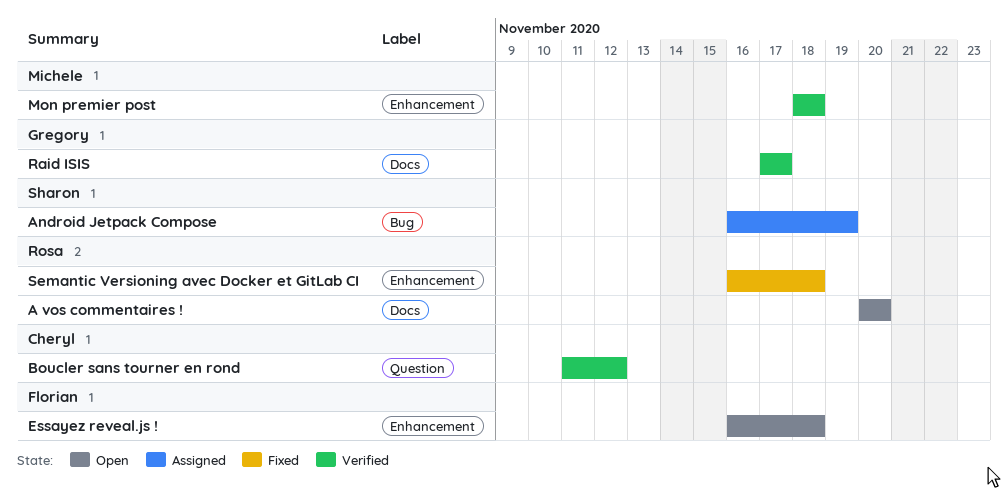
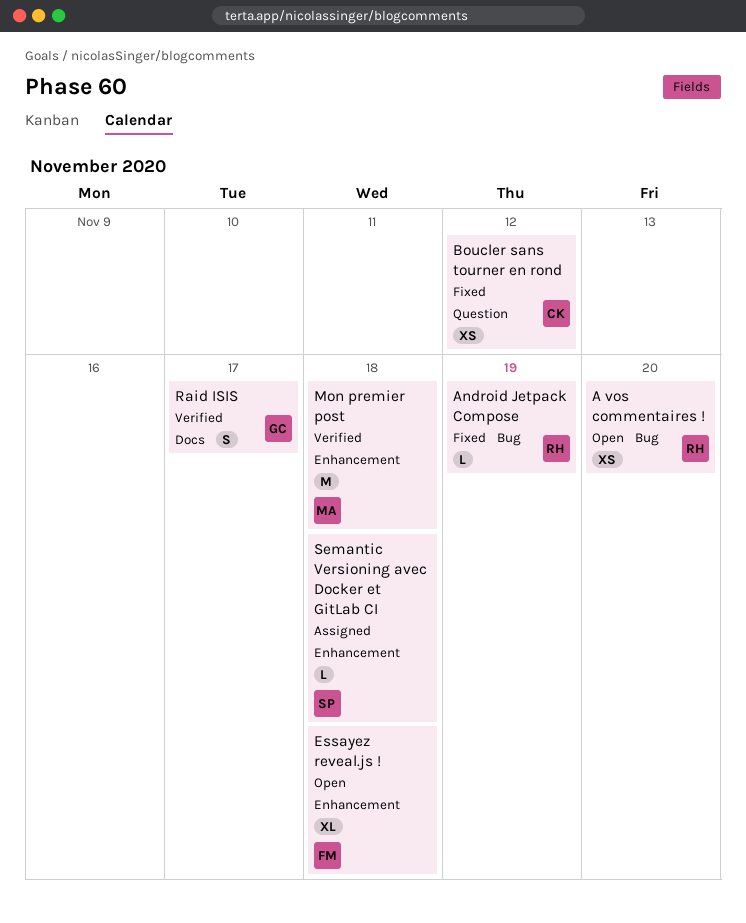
A vos commentaires !, label: Docs -> Bug
Android Jetpack Compose, status: Assigned -> Fixed
Android Jetpack Compose, owner: Sharon -> Rosa
Boucler sans tourner en rond, status: Verified -> Fixed
Semantic Versioning avec Docker et GitLab CI, status: Fixed -> Assigned
Semantic Versioning avec Docker et GitLab CI, owner: Rosa -> Sharon

